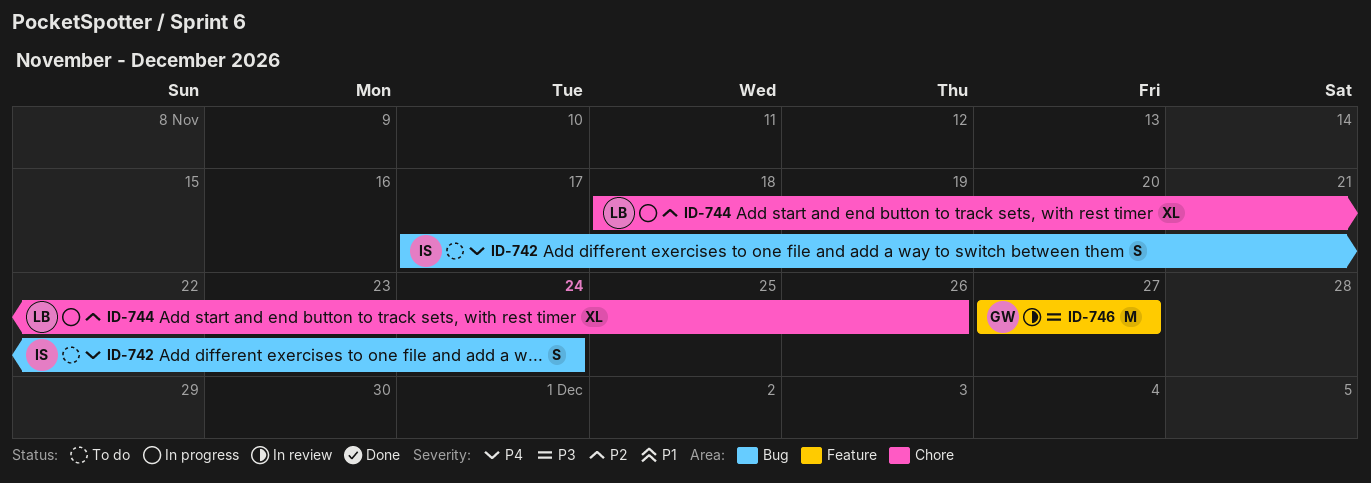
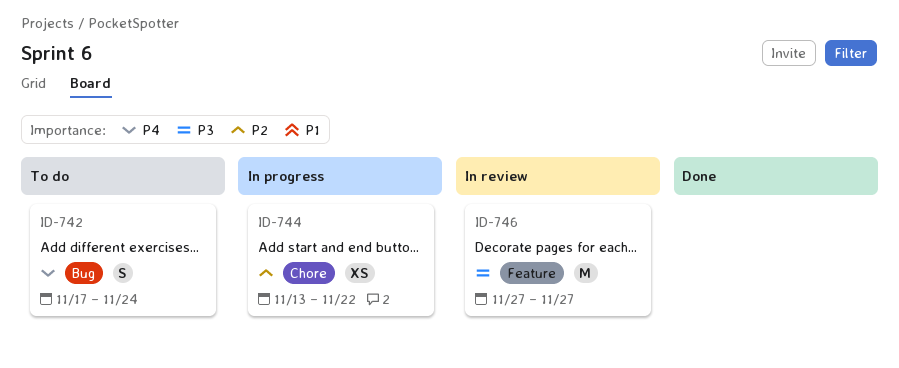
ID-744, estimate: XL -> XS
ID-744, start: Nov 18 -> Nov 13
ID-744, due: Nov 26 -> Nov 22

